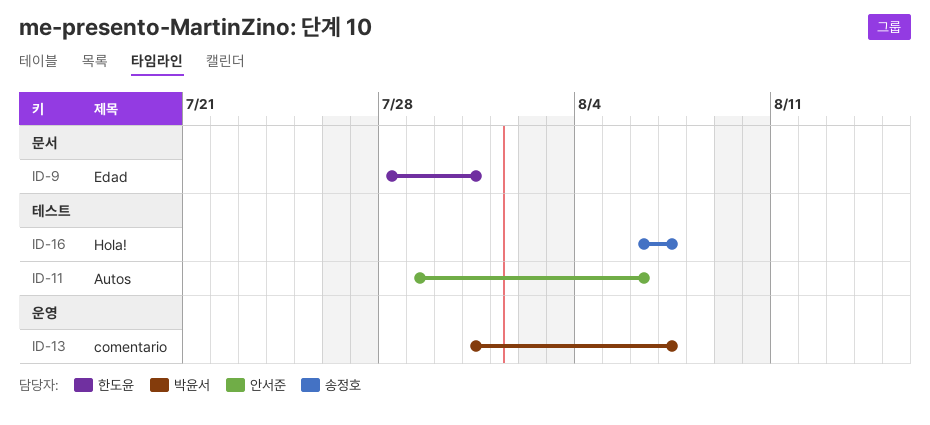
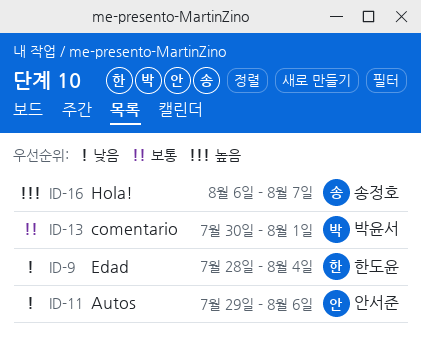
ID-9, due: Jul 31 -> Aug 4
ID-13, start: Jul 31 -> Jul 30
ID-13, due: Aug 7 -> Aug 1

